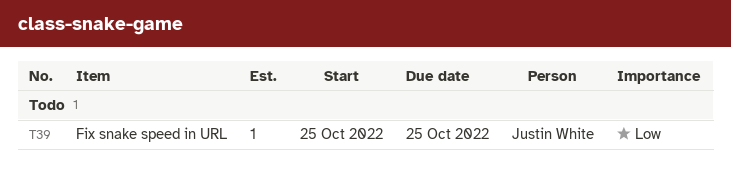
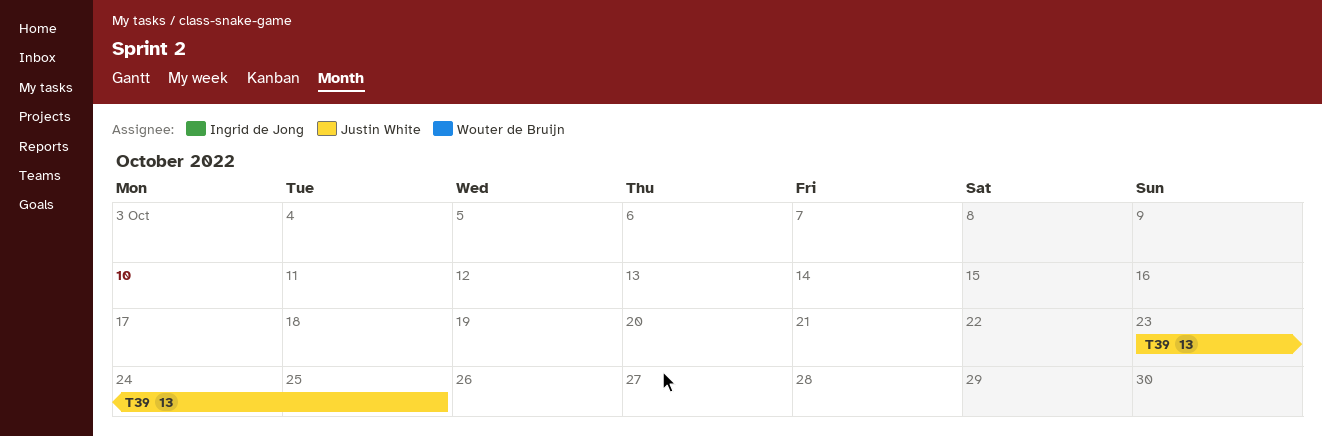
T39, estimate: 1 -> 13
T39, start: Oct 25 -> Oct 23

